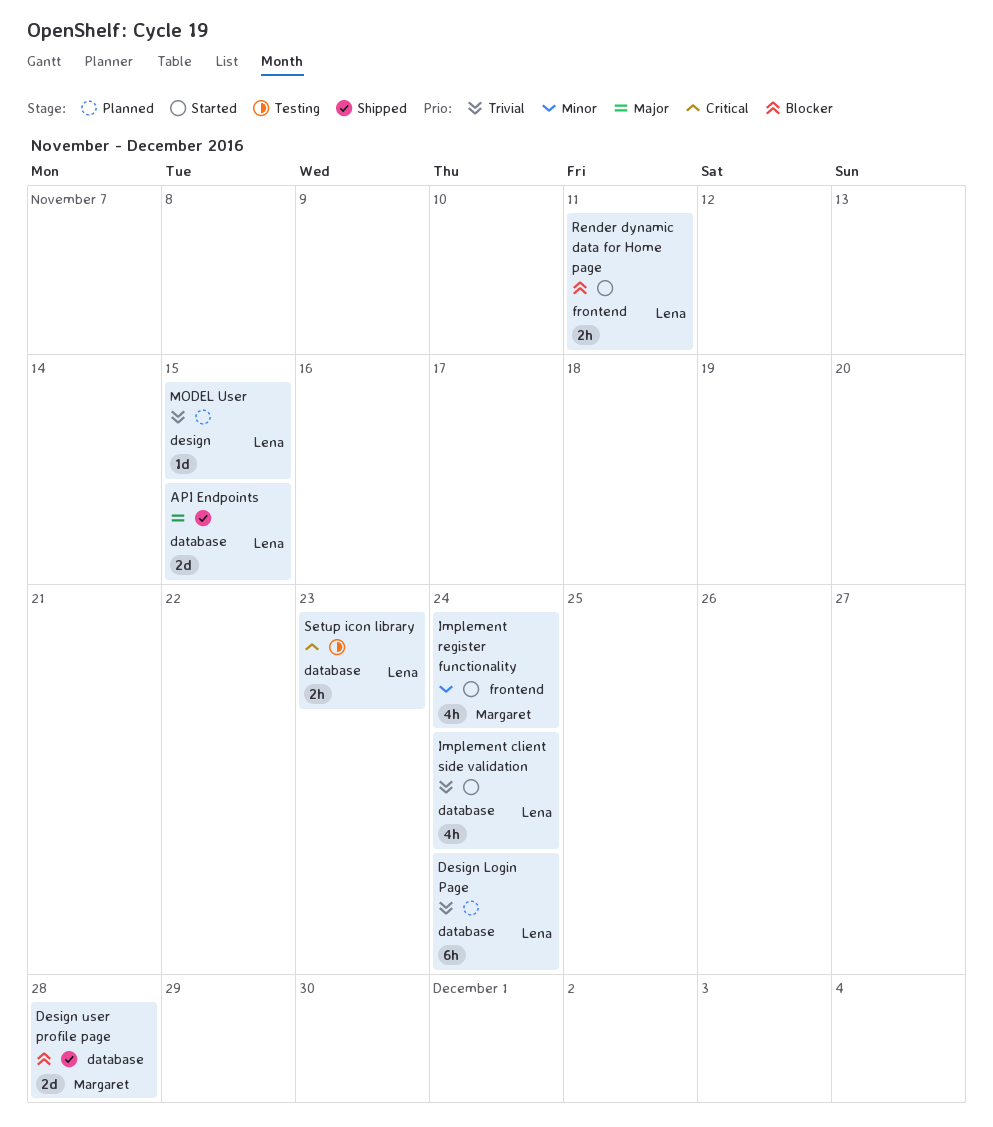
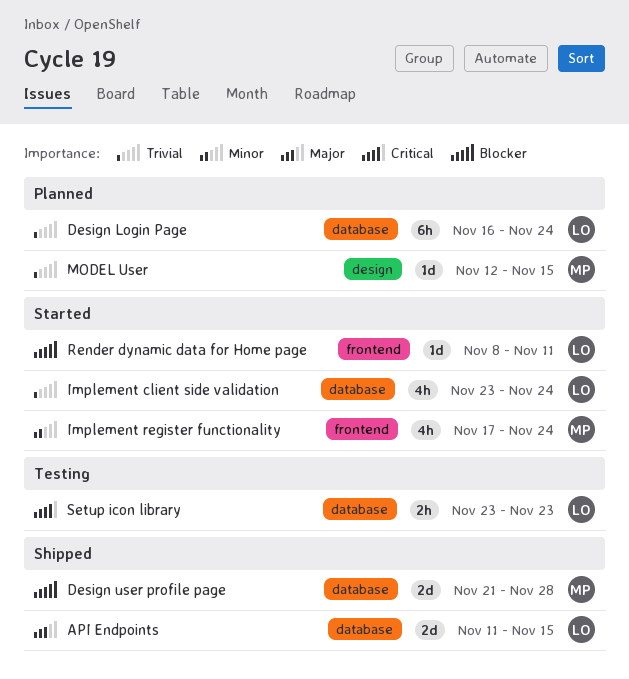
MODEL User, owner: Lena -> Margaret
Render dynamic data for Home page, estimate: 2h -> 1d

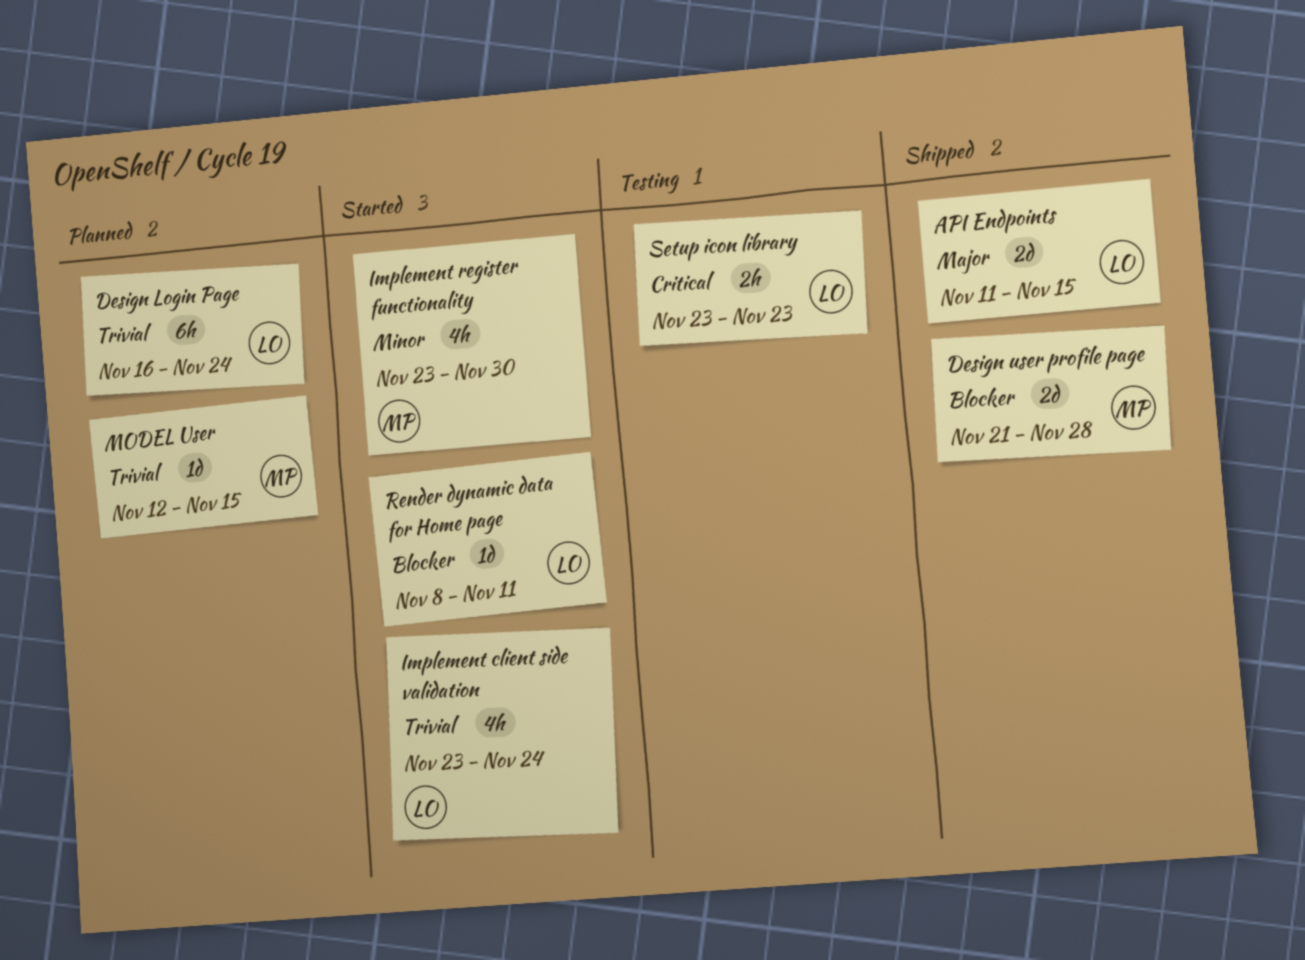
Implement register functionality, start: Nov 17 -> Nov 23
Implement register functionality, due: Nov 24 -> Nov 30

